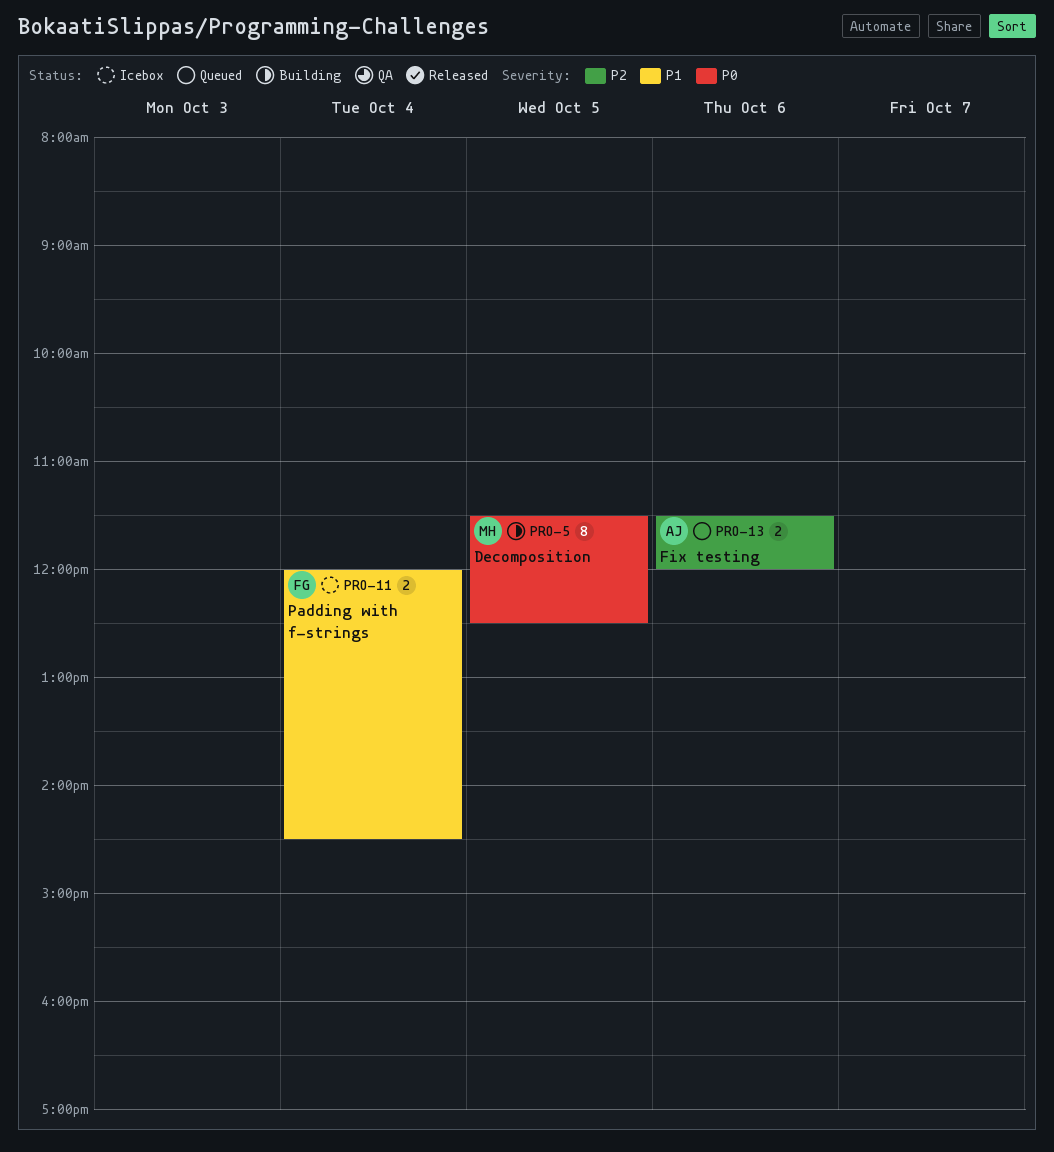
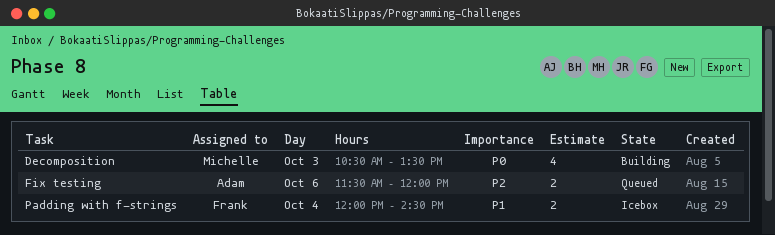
Decomposition, estimate: 8 -> 4
Decomposition, day: Oct 5 -> Oct 3
Decomposition, begins: 11:30 -> 10:30
Decomposition, ends: 12:30 -> 13:30

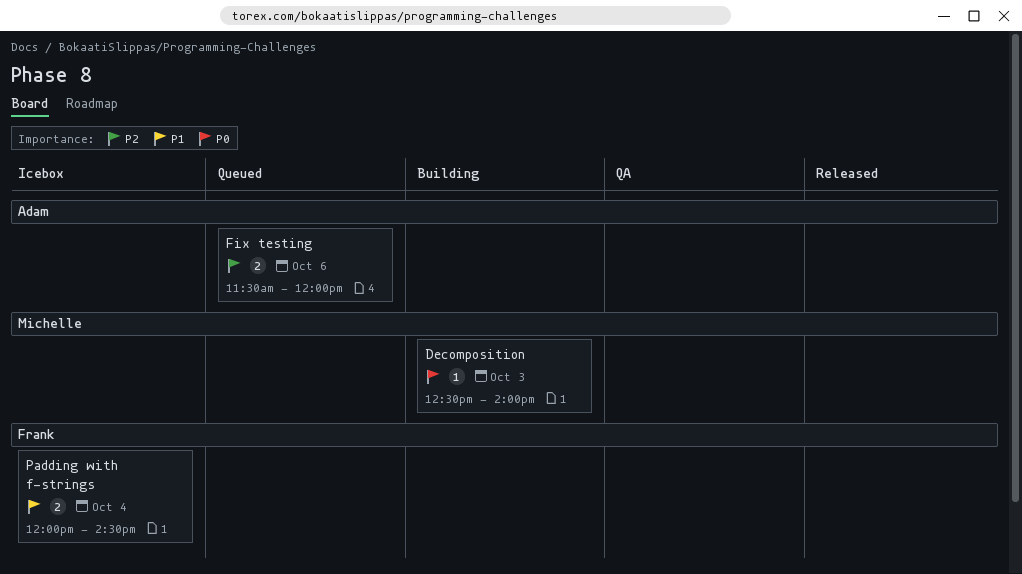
Decomposition, estimate: 4 -> 1
Decomposition, begins: 10:30 -> 12:30
Decomposition, ends: 13:30 -> 14:00

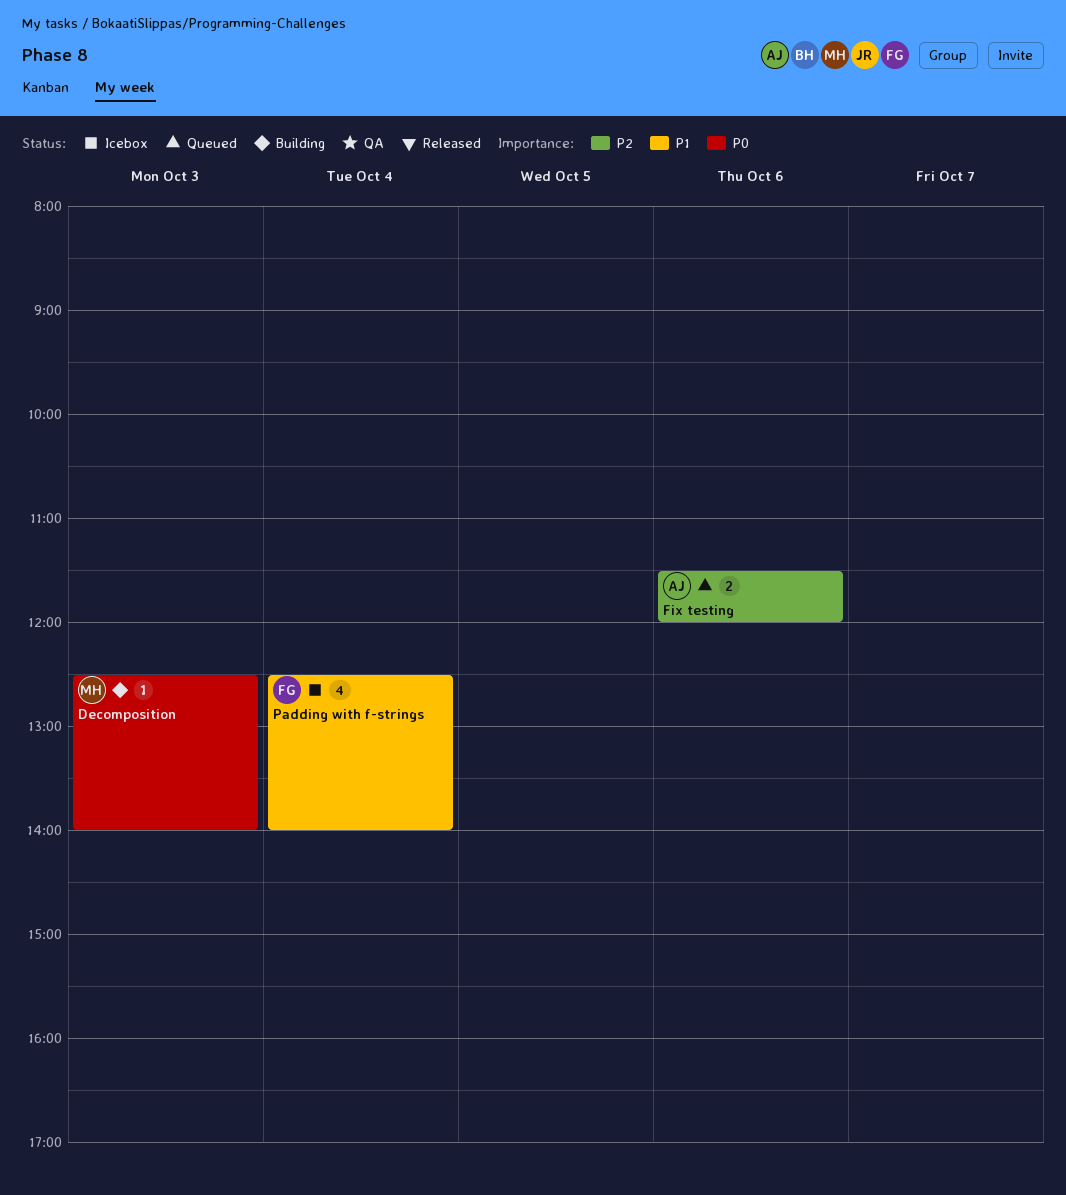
Padding with f-strings, estimate: 2 -> 4
Padding with f-strings, begins: 12:00 -> 12:30
Padding with f-strings, ends: 14:30 -> 14:00

